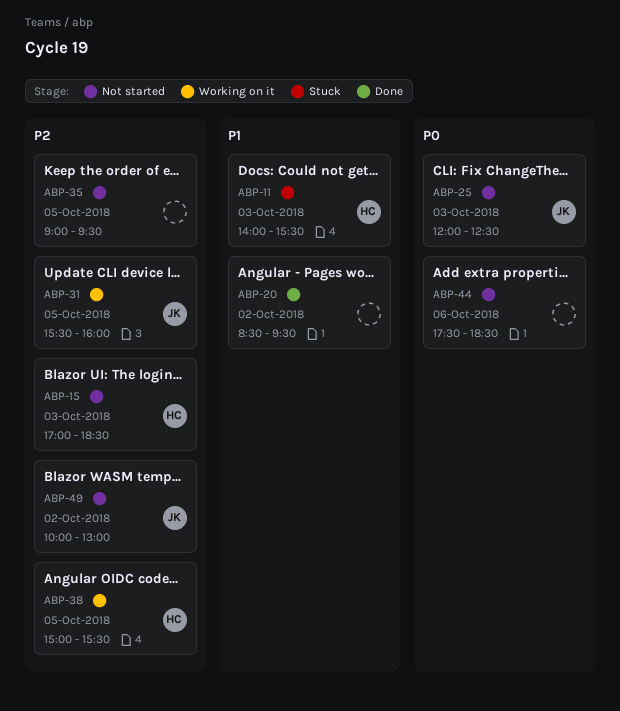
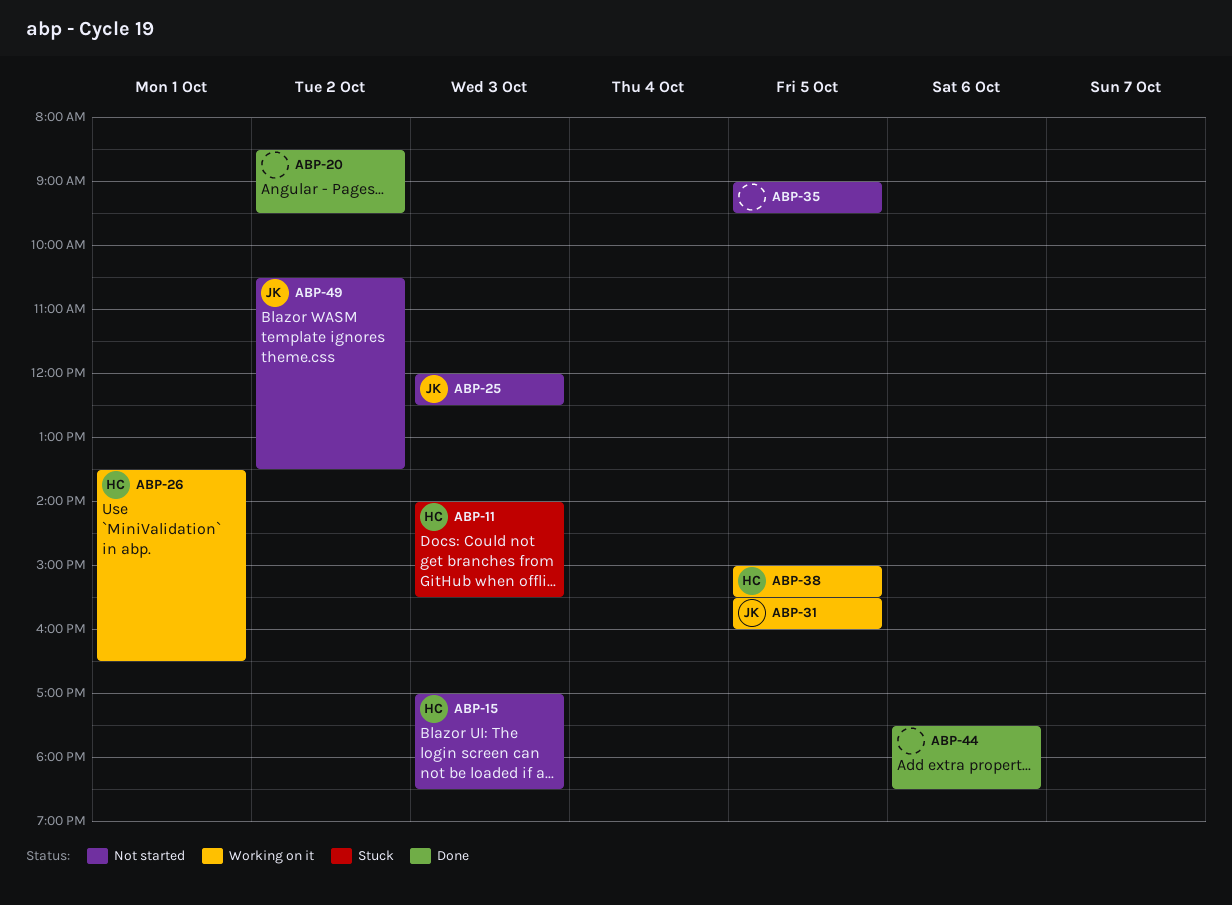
ABP-26: none -> present
ABP-44, status: Not started -> Done
ABP-49, begins: 10:00 -> 10:30
ABP-49, ends: 13:00 -> 13:30

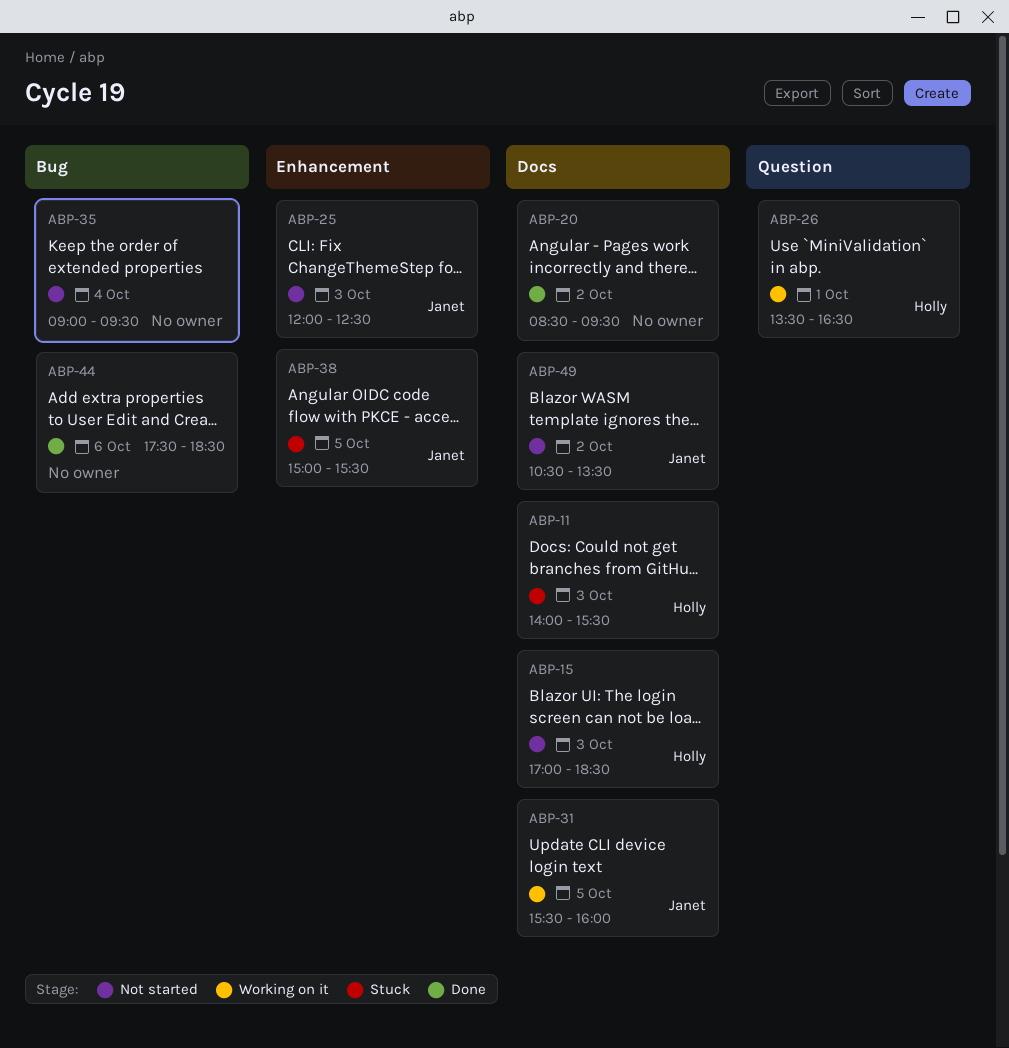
ABP-35, day: Oct 5 -> Oct 4
ABP-38, status: Working on it -> Stuck
ABP-38, owner: Holly -> Janet

